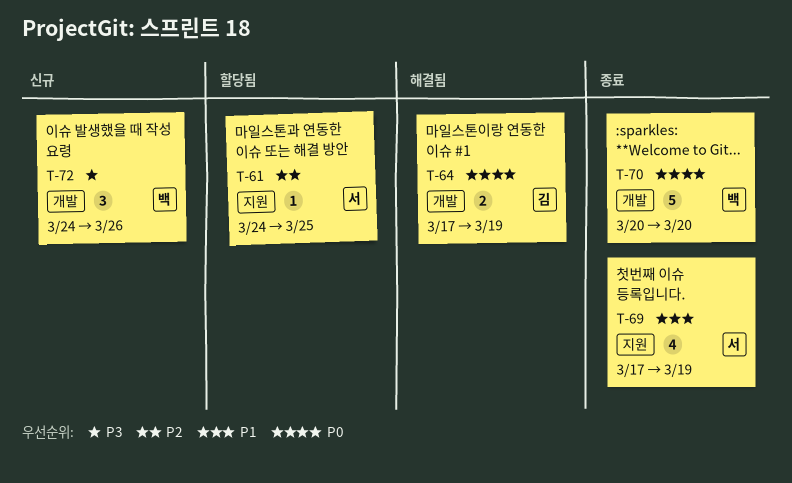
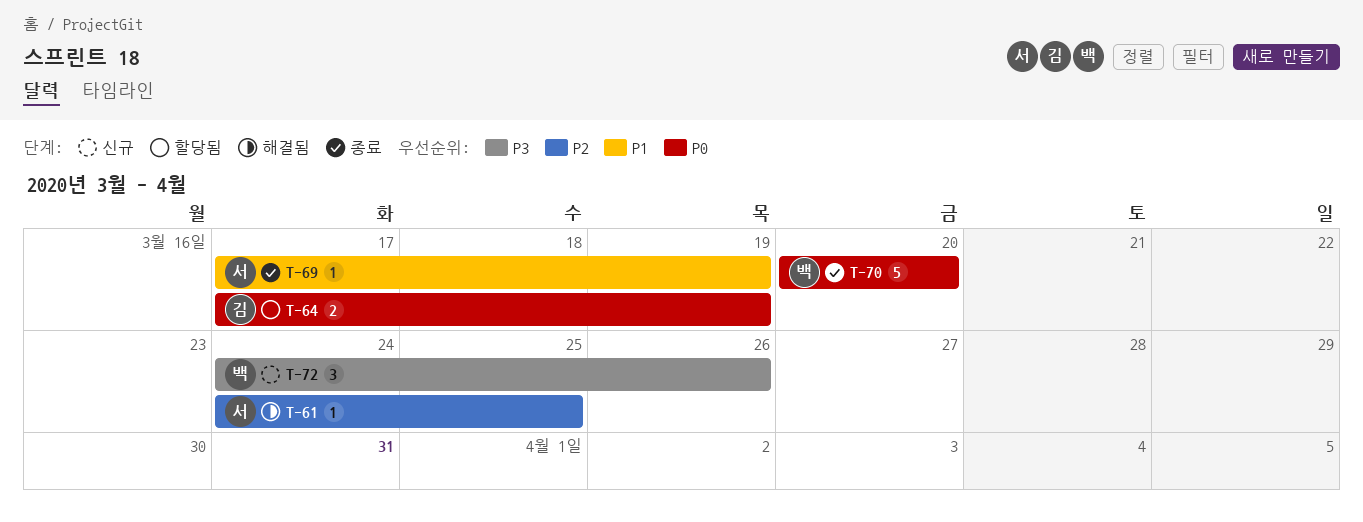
T-61, status: 할당됨 -> 해결됨
T-64, status: 해결됨 -> 할당됨
T-69, estimate: 4 -> 1

